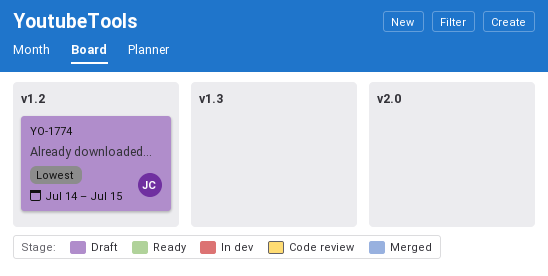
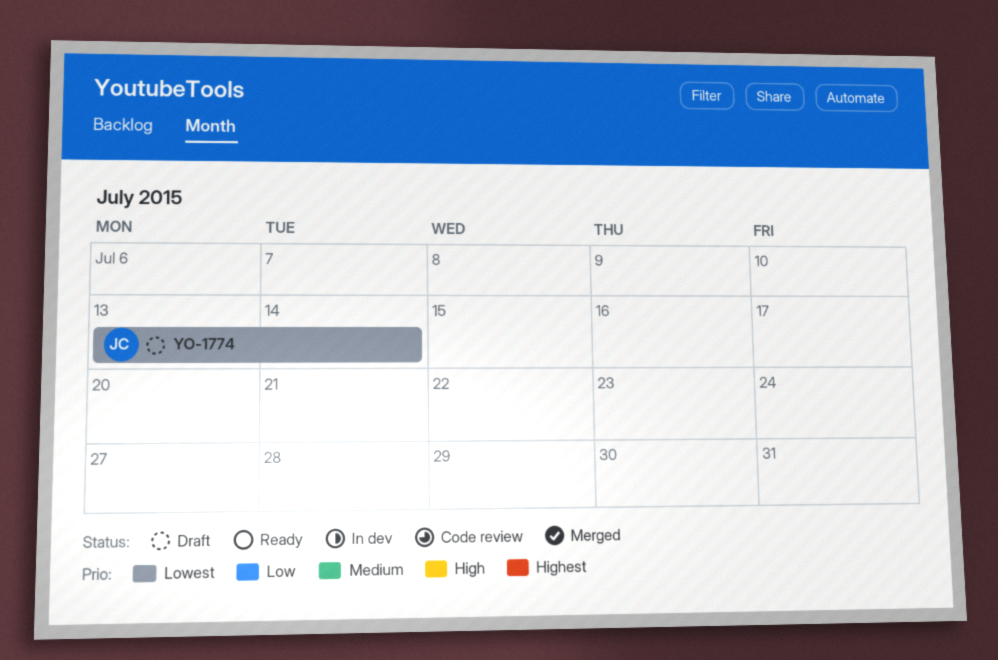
YO-1774, start: Jul 14 -> Jul 13
YO-1774, due: Jul 15 -> Jul 14

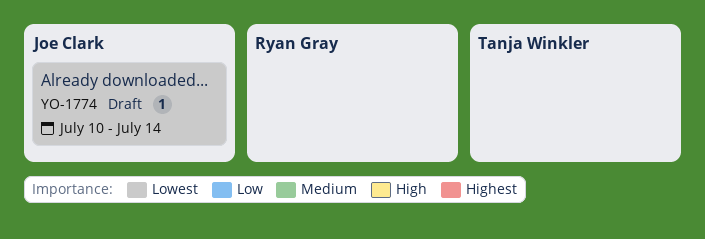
YO-1774, start: Jul 13 -> Jul 10

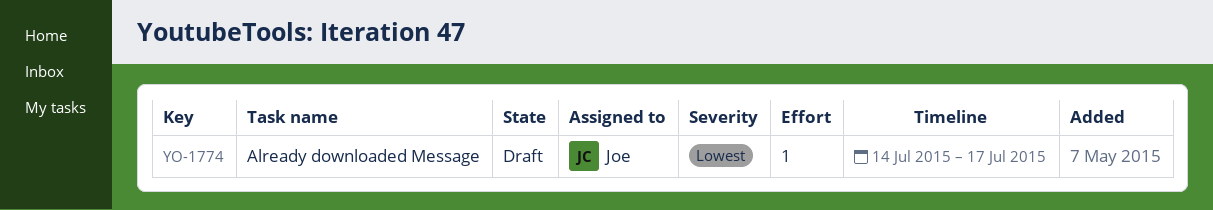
YO-1774, start: Jul 10 -> Jul 14
YO-1774, due: Jul 14 -> Jul 17

